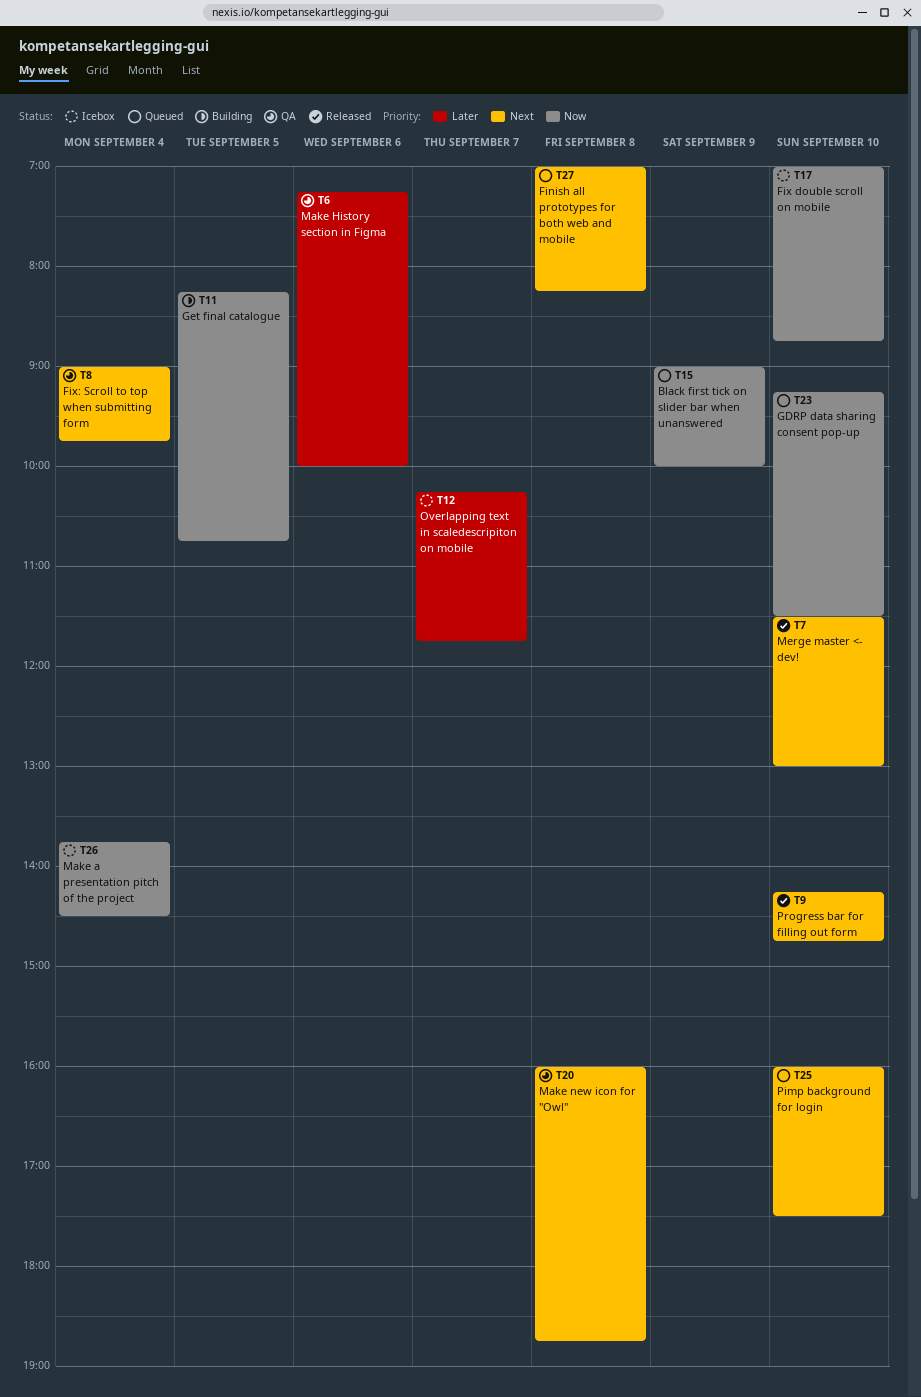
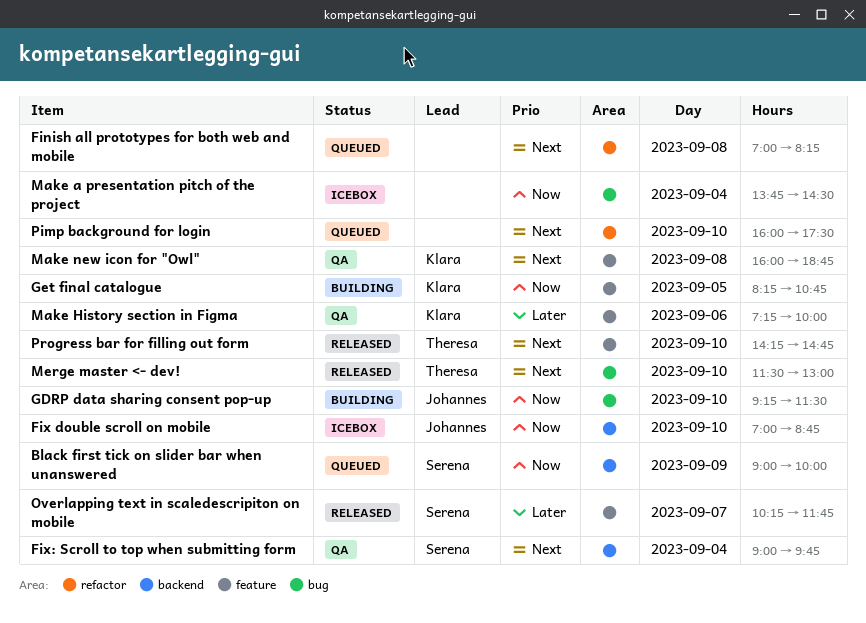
GDRP data sharing consent pop-up, status: Queued -> Building
Overlapping text in scaledescripiton on mobile, status: Icebox -> Released

